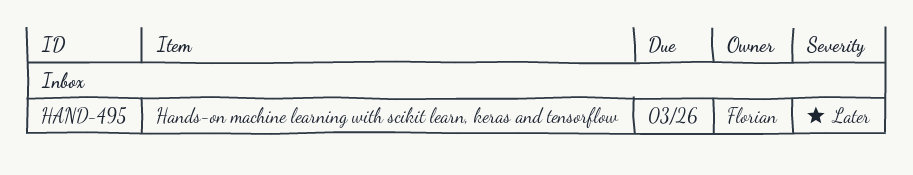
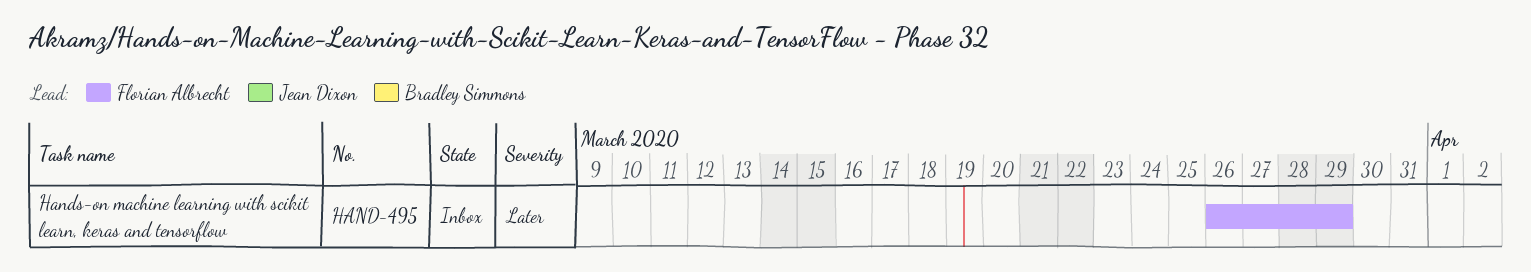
HAND-495, due: Mar 26 -> Mar 29

